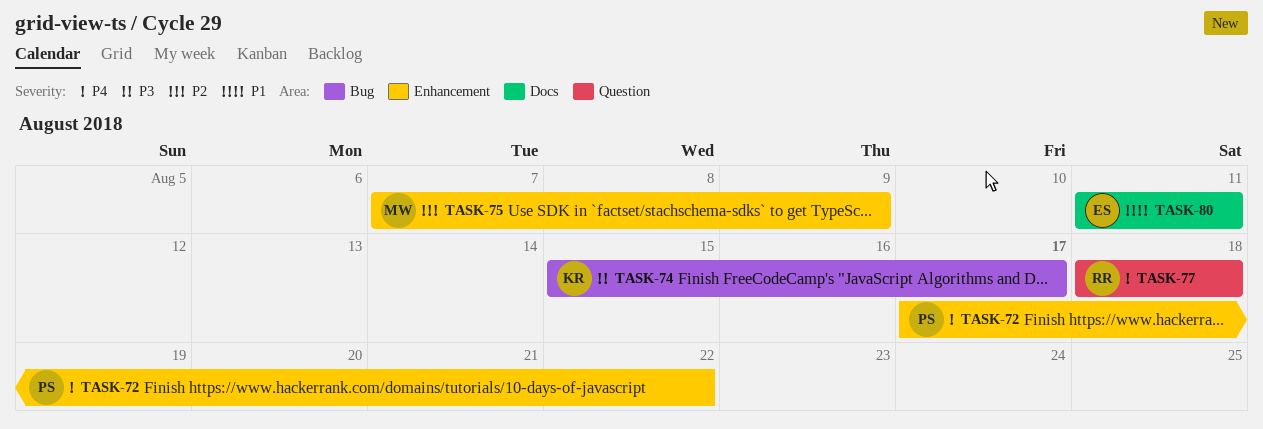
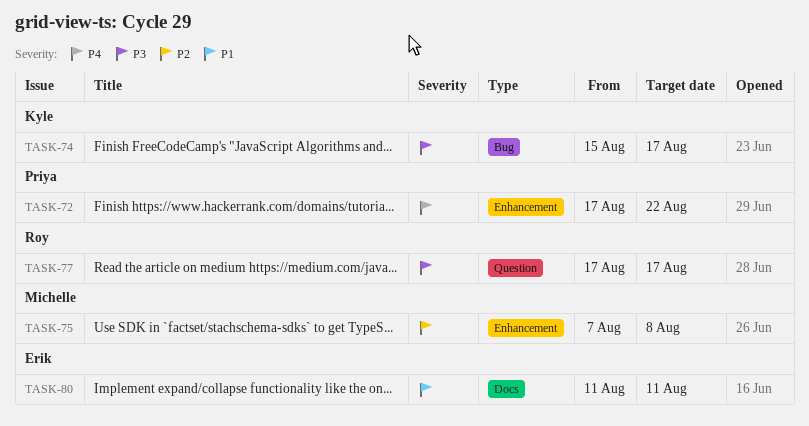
TASK-75, due: Aug 9 -> Aug 8
TASK-77, priority: P4 -> P3
TASK-77, start: Aug 18 -> Aug 17
TASK-77, due: Aug 18 -> Aug 17

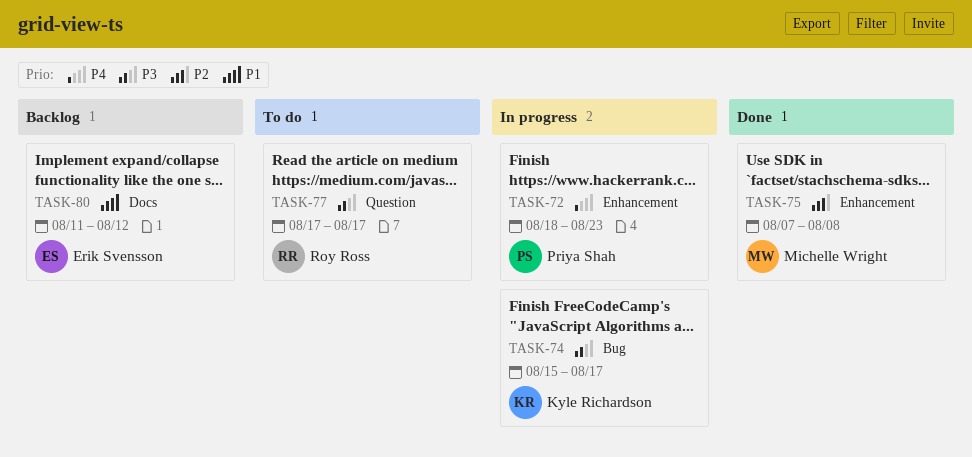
TASK-72, start: Aug 17 -> Aug 18
TASK-72, due: Aug 22 -> Aug 23
TASK-80, due: Aug 11 -> Aug 12

